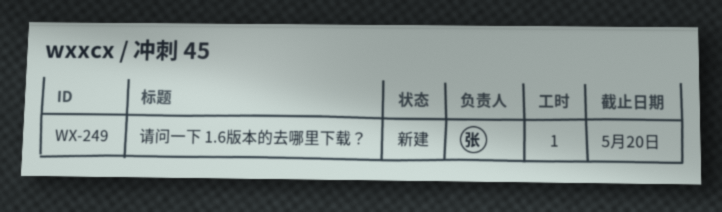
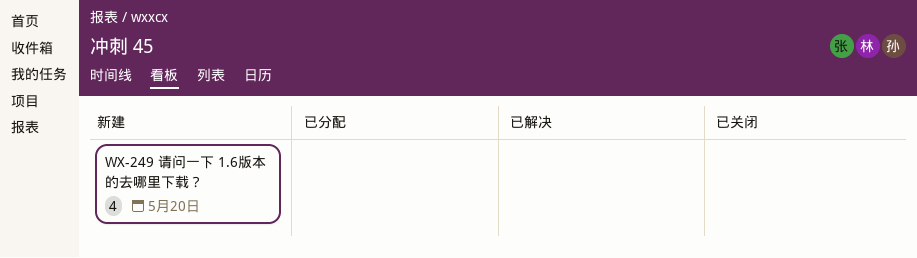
WX-249, estimate: 1 -> 4

